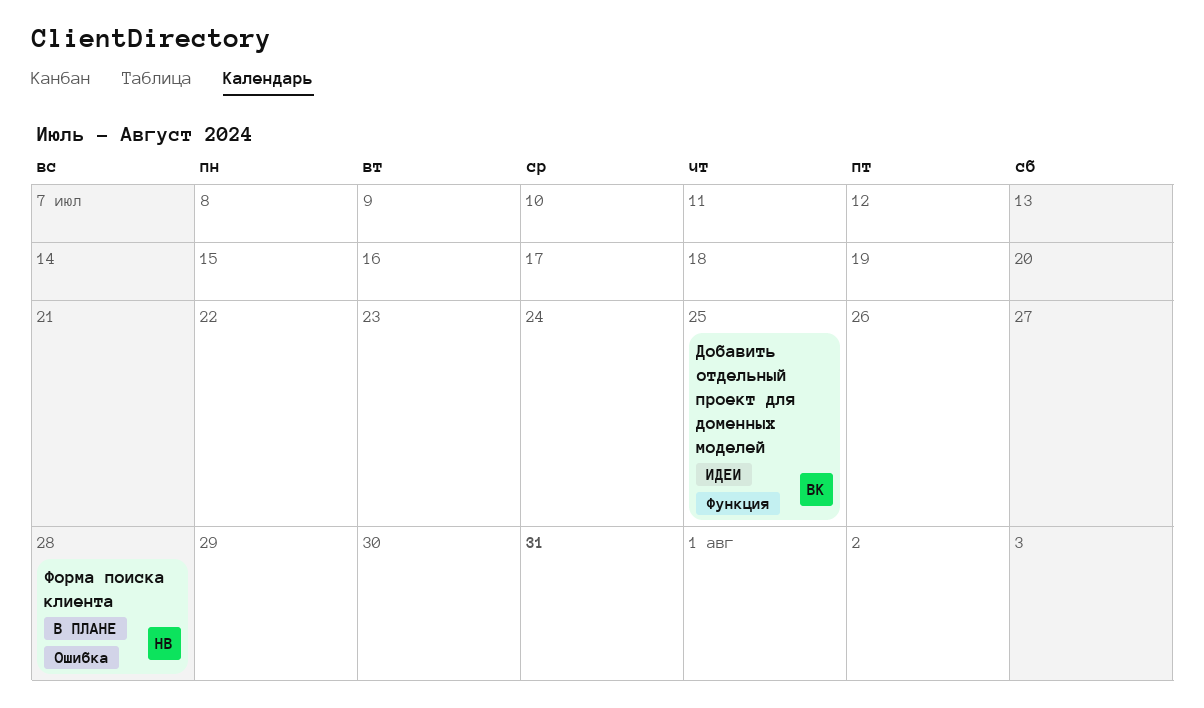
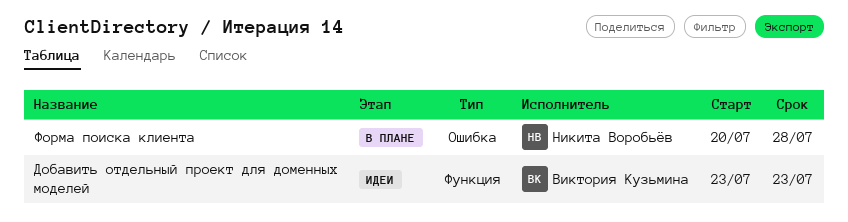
Добавить отдельный проект для доменных моделей, due: Jul 25 -> Jul 23

